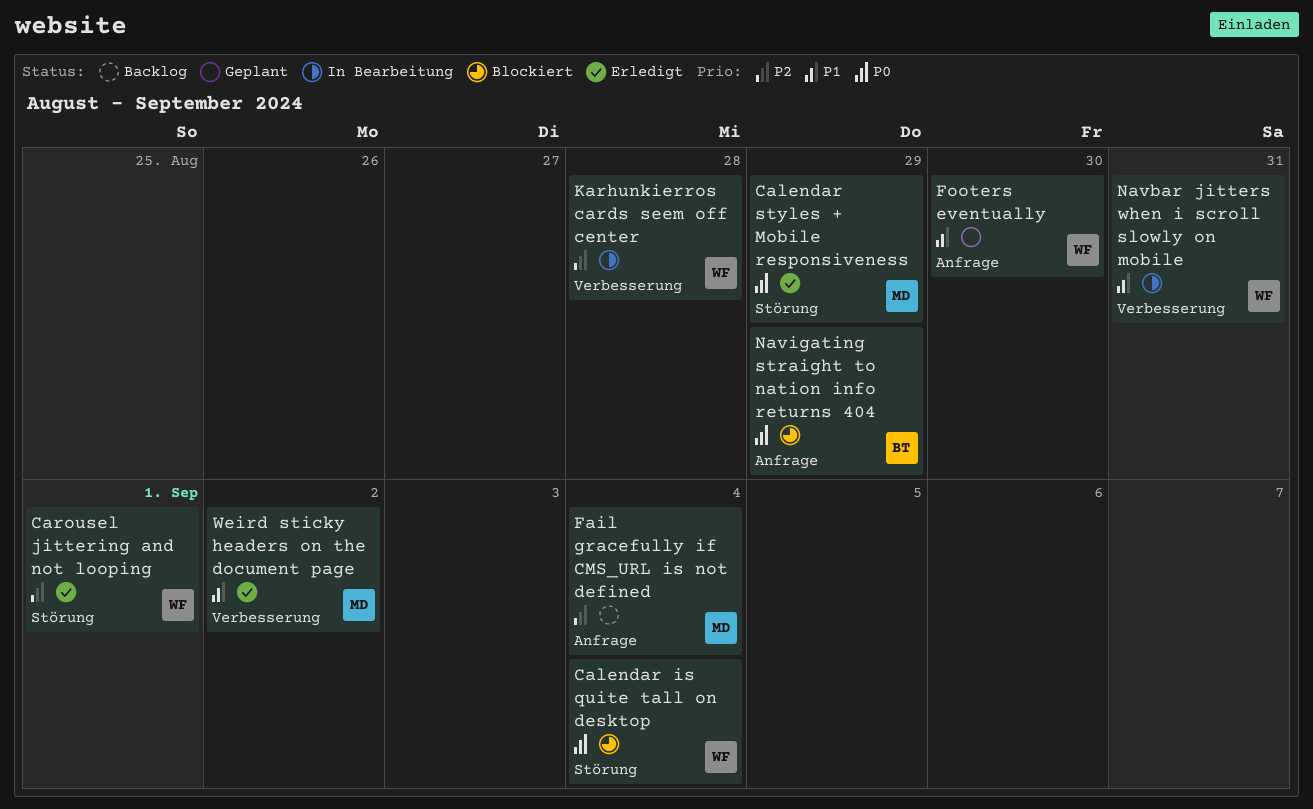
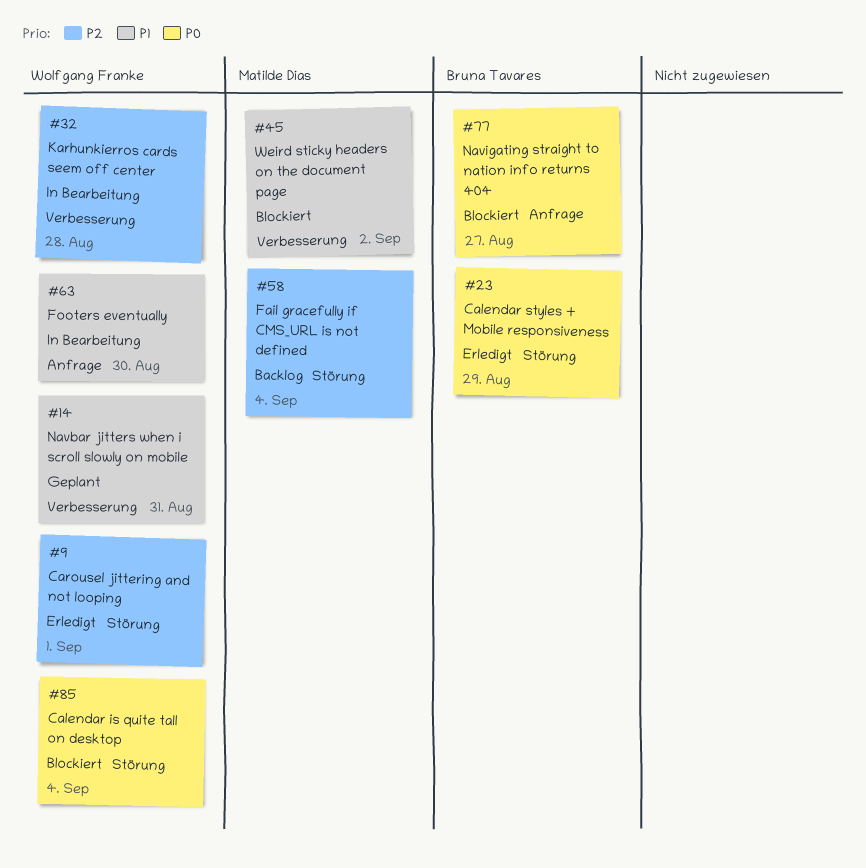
Calendar styles + Mobile responsiveness, owner: Matilde Dias -> Bruna Tavares
Fail gracefully if CMS_URL is not defined, label: Anfrage -> Störung
Footers eventually, status: Geplant -> In Bearbeitung
Navbar jitters when i scroll slowly on mobile, status: In Bearbeitung -> Geplant
Navigating straight to nation info returns 404, due: Aug 29 -> Aug 27
Weird sticky headers on the document page, status: Erledigt -> Blockiert

